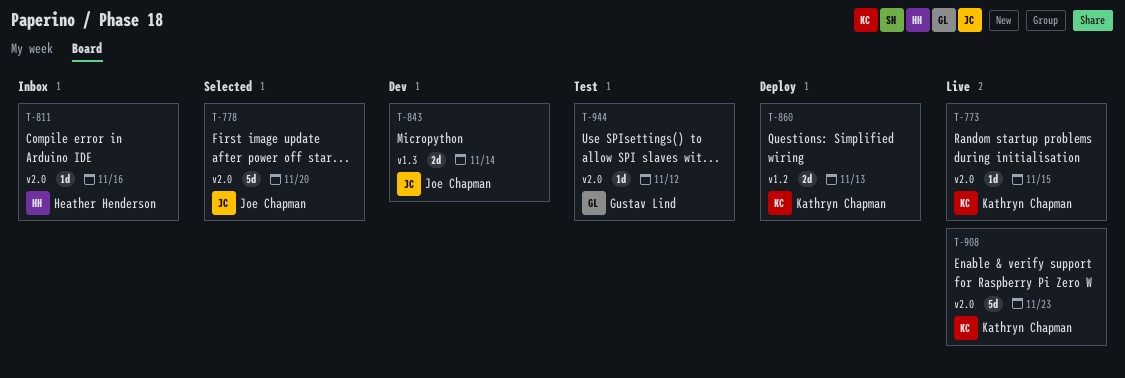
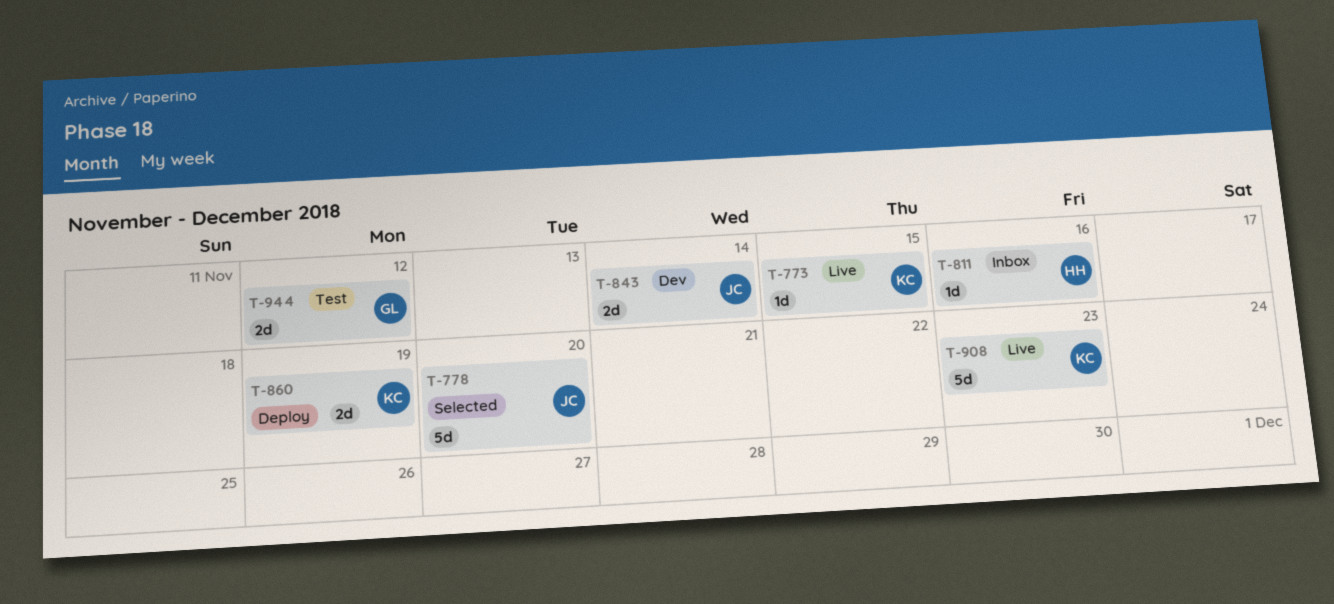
T-860, due: Nov 13 -> Nov 19
T-944, estimate: 1d -> 2d

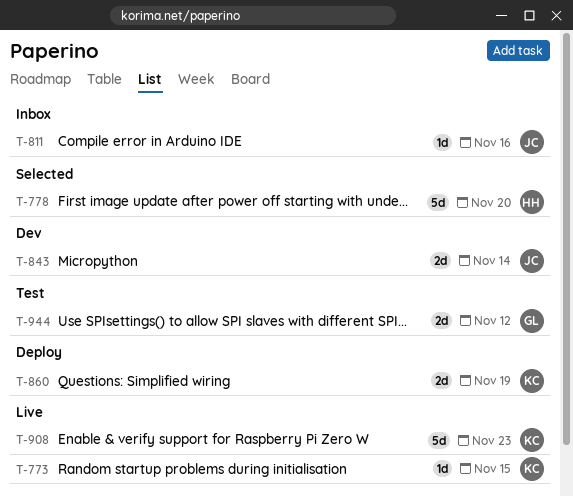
T-778, owner: JC -> HH
T-811, owner: HH -> JC

